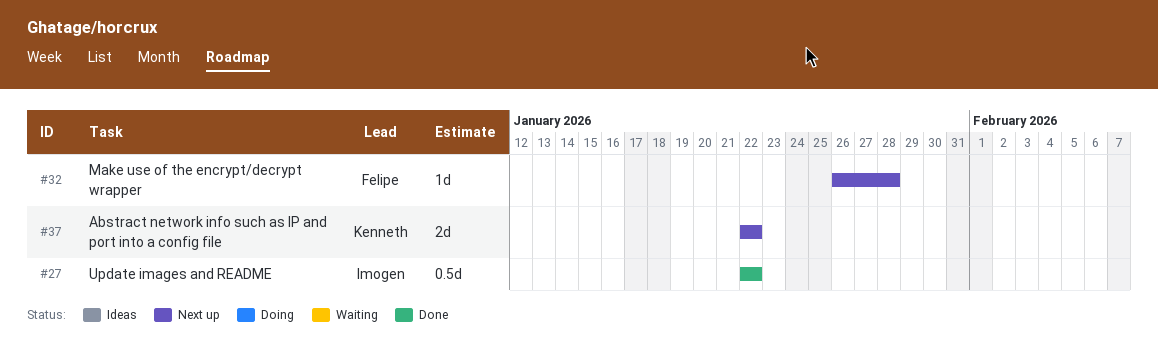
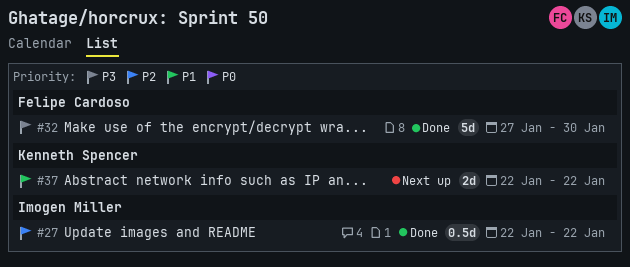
#32, status: Next up -> Done
#32, estimate: 1d -> 5d
#32, start: Jan 26 -> Jan 27
#32, due: Jan 28 -> Jan 30

